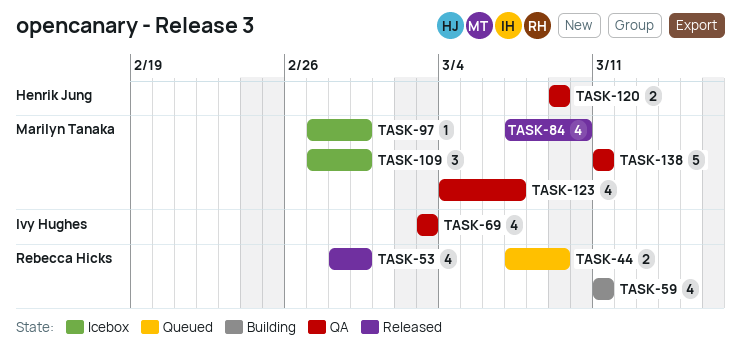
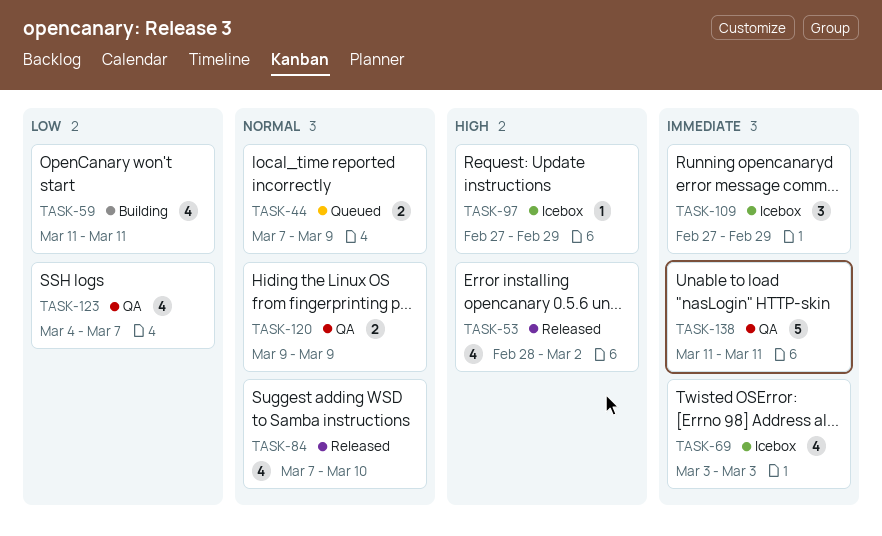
TASK-53, due: Feb 29 -> Mar 2
TASK-69, status: QA -> Icebox

